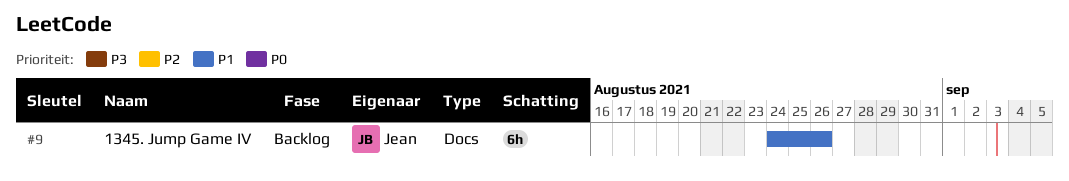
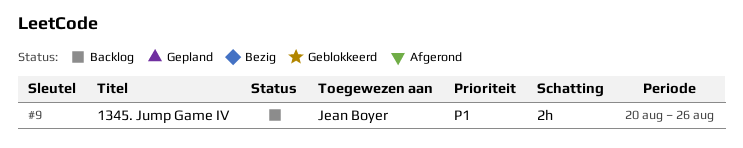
#9, estimate: 6h -> 2h
#9, start: Aug 24 -> Aug 20

